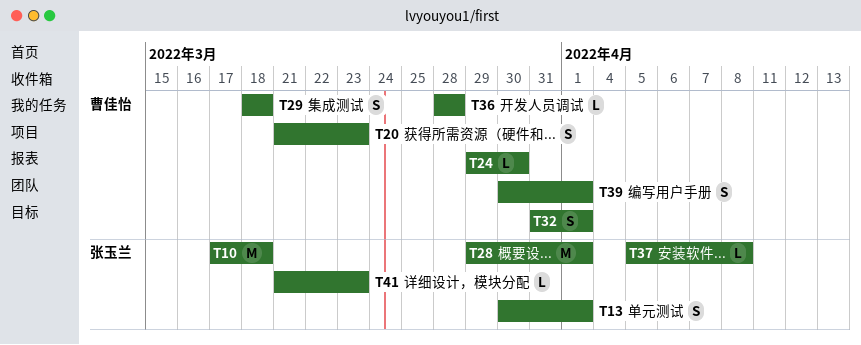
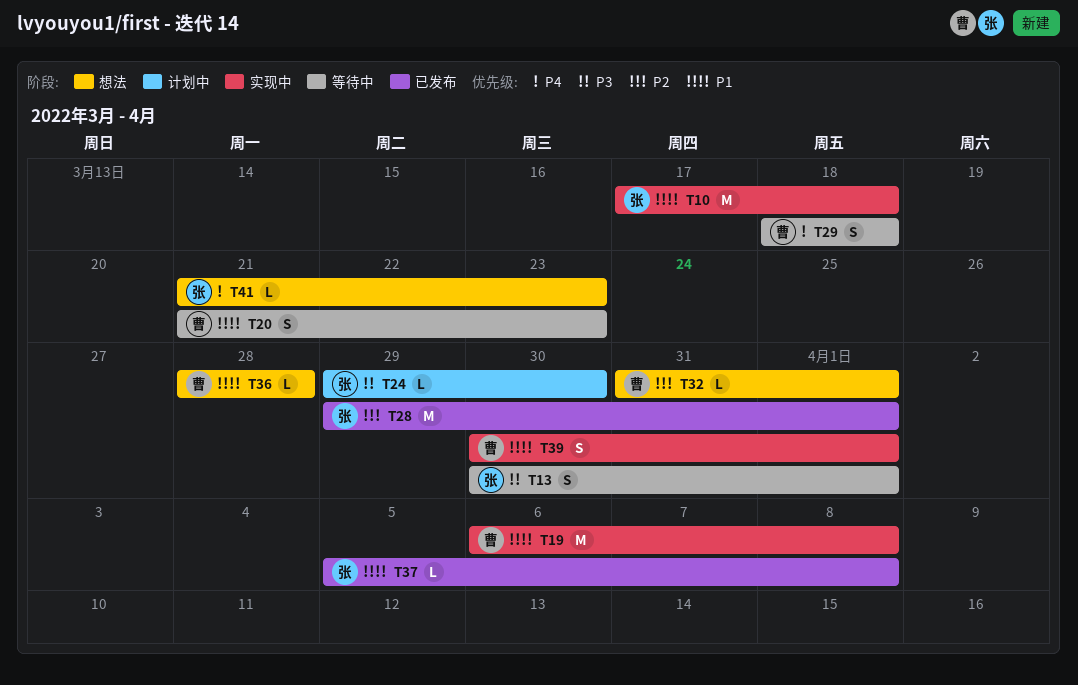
T19: none -> present
T24, owner: 曹佳怡 -> 张玉兰
T32, estimate: S -> L

